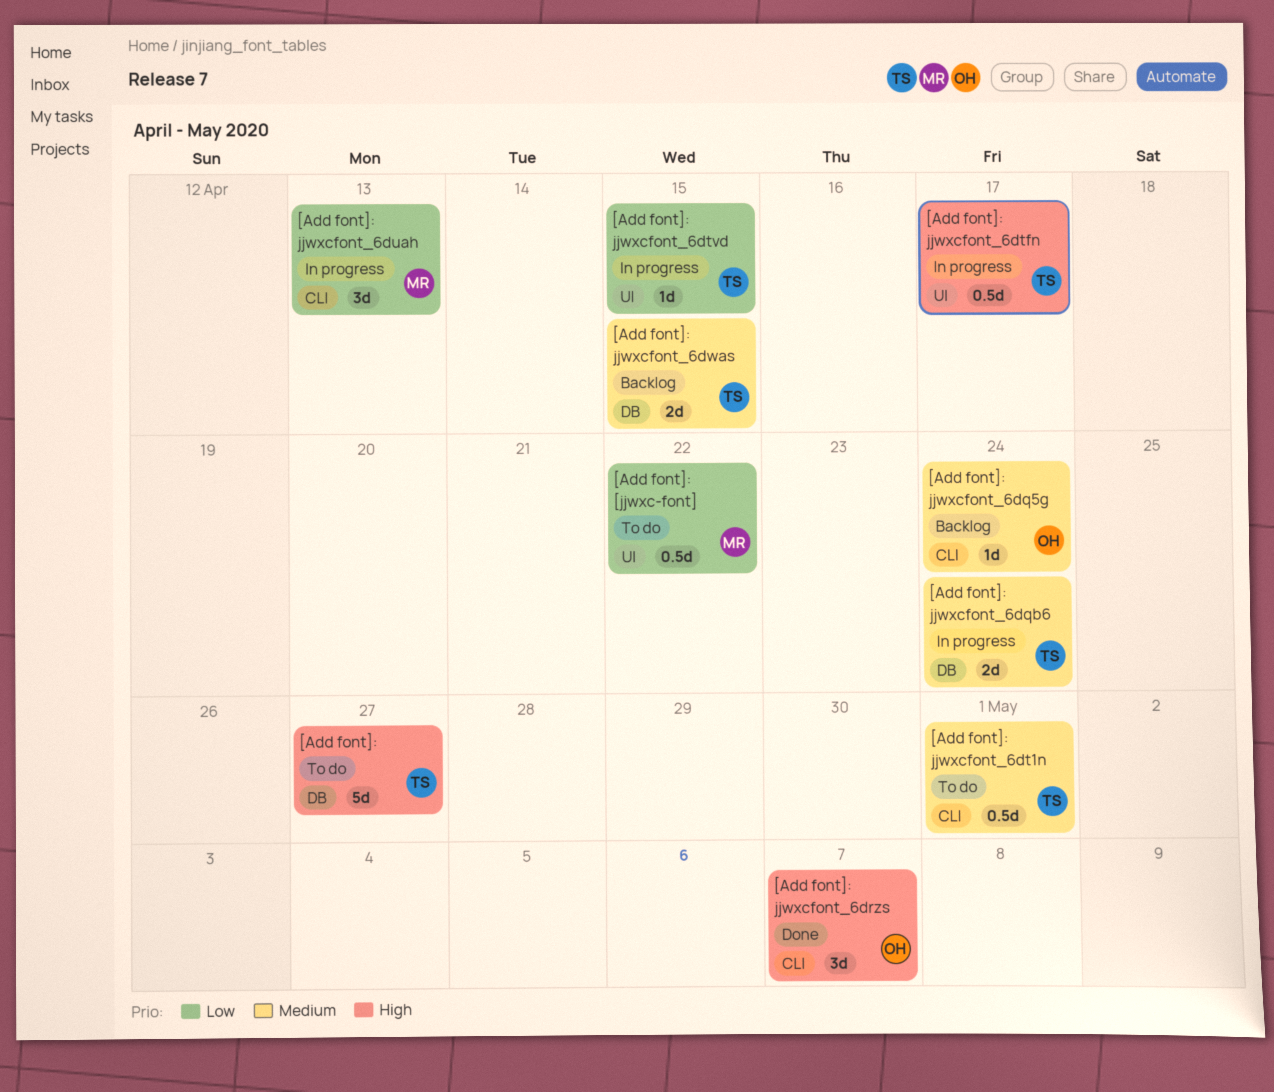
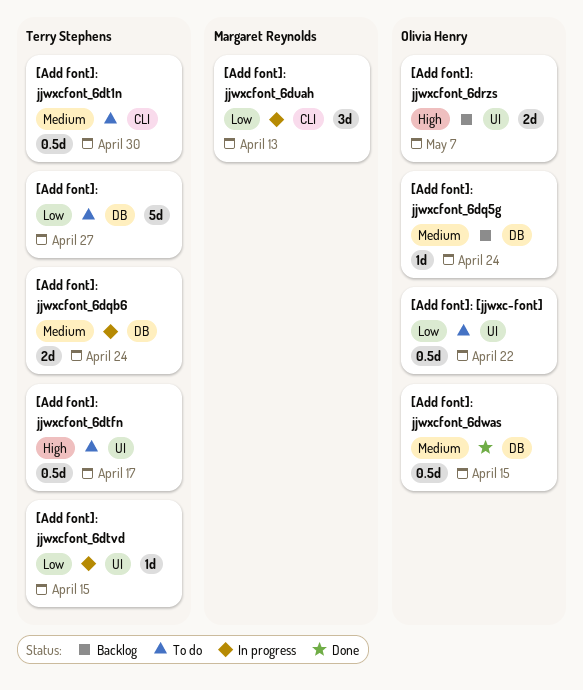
[Add font]:, priority: High -> Low
[Add font]: [jjwxc-font], owner: Margaret Reynolds -> Olivia Henry
[Add font]: jjwxcfont_6dq5g, label: CLI -> DB
[Add font]: jjwxcfont_6drzs, status: Done -> Backlog
[Add font]: jjwxcfont_6drzs, label: CLI -> UI
[Add font]: jjwxcfont_6drzs, estimate: 3d -> 2d
[Add font]: jjwxcfont_6dt1n, due: May 1 -> Apr 30
[Add font]: jjwxcfont_6dtfn, status: In progress -> To do
[Add font]: jjwxcfont_6dwas, status: Backlog -> Done
[Add font]: jjwxcfont_6dwas, owner: Terry Stephens -> Olivia Henry
[Add font]: jjwxcfont_6dwas, estimate: 2d -> 0.5d

